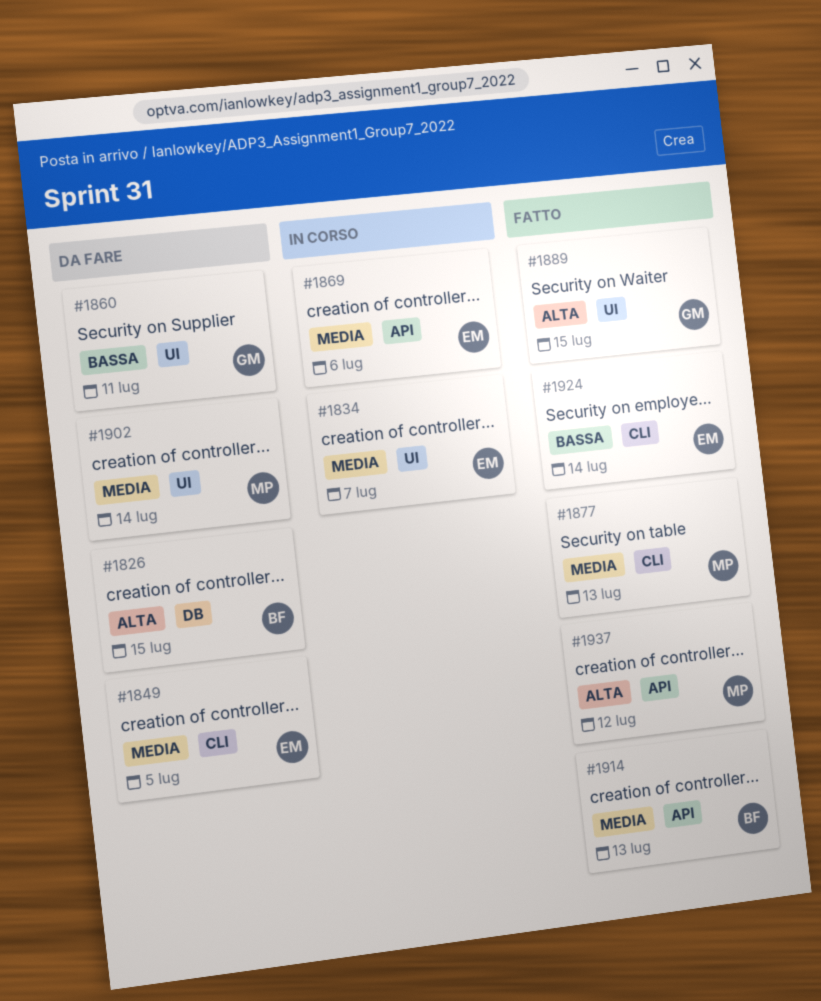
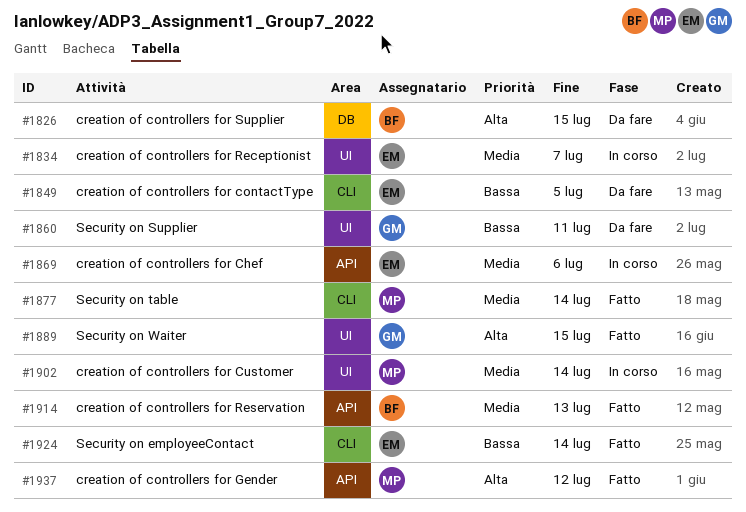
#1849, priority: Media -> Bassa
#1877, due: Jul 13 -> Jul 14
#1902, status: Da fare -> In corso

